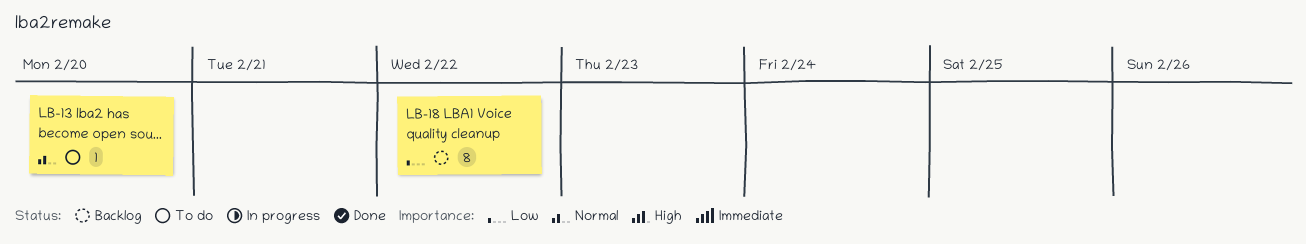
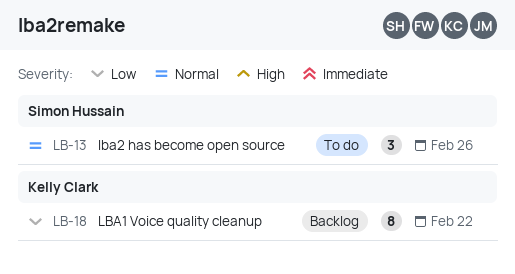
LB-13, estimate: 1 -> 3
LB-13, due: Feb 20 -> Feb 26

